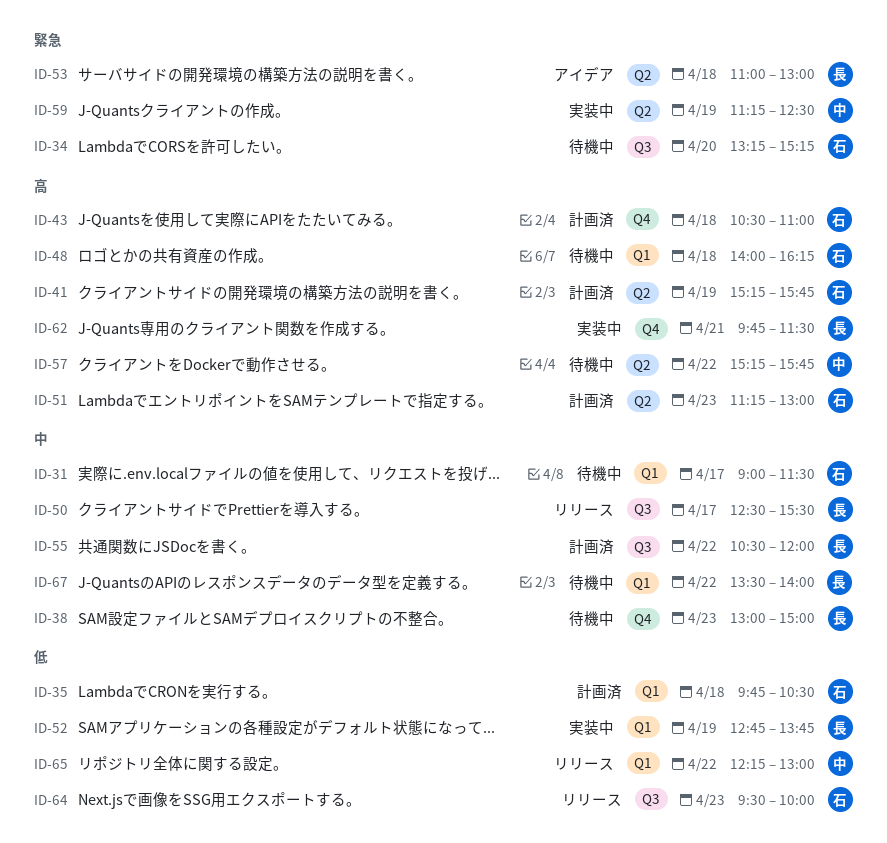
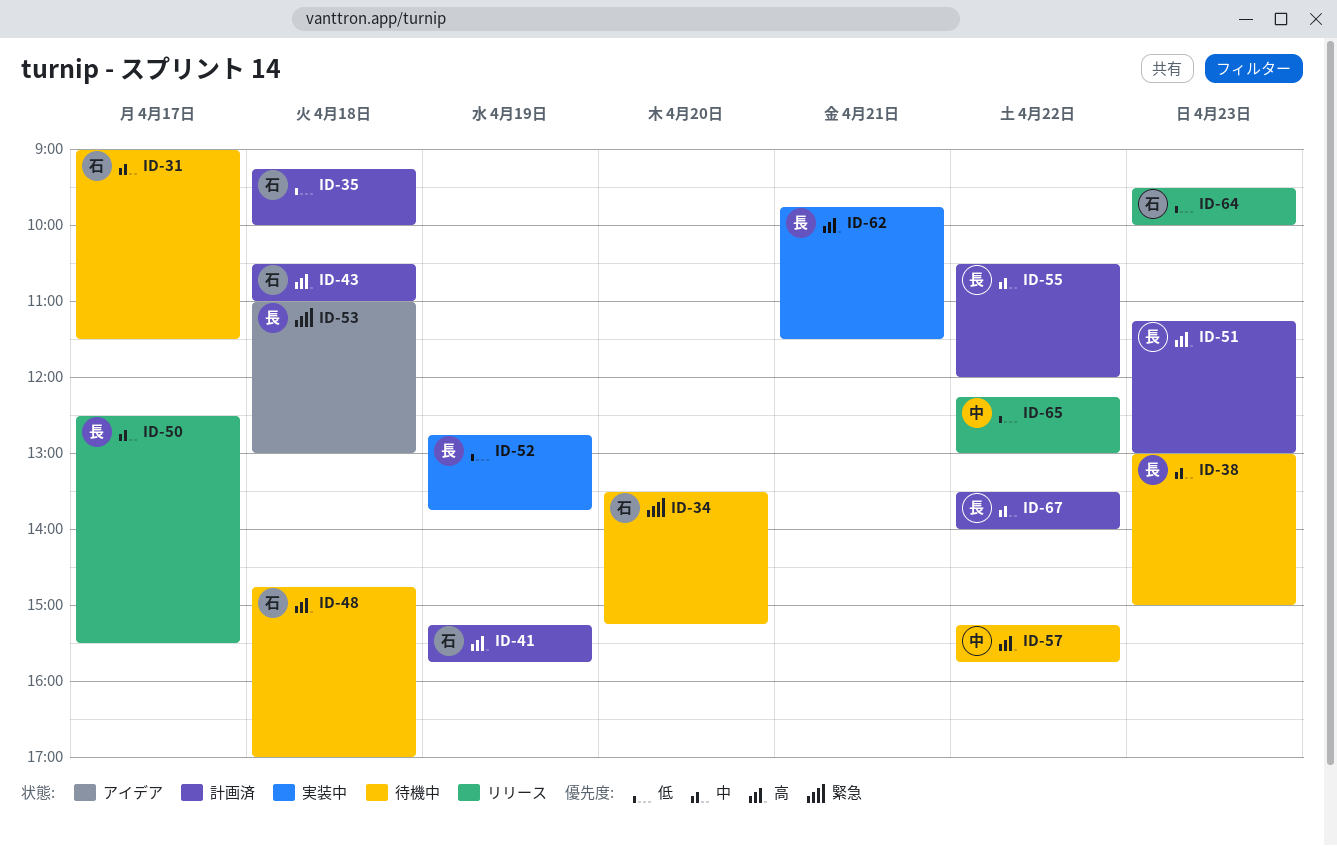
ID-34, begins: 13:15 -> 13:30
ID-35, begins: 09:45 -> 09:15
ID-35, ends: 10:30 -> 10:00
ID-48, begins: 14:00 -> 14:45
ID-48, ends: 16:15 -> 17:00
ID-51, owner: 石 -> 長
ID-59: present -> none
ID-67, status: 待機中 -> 計画済

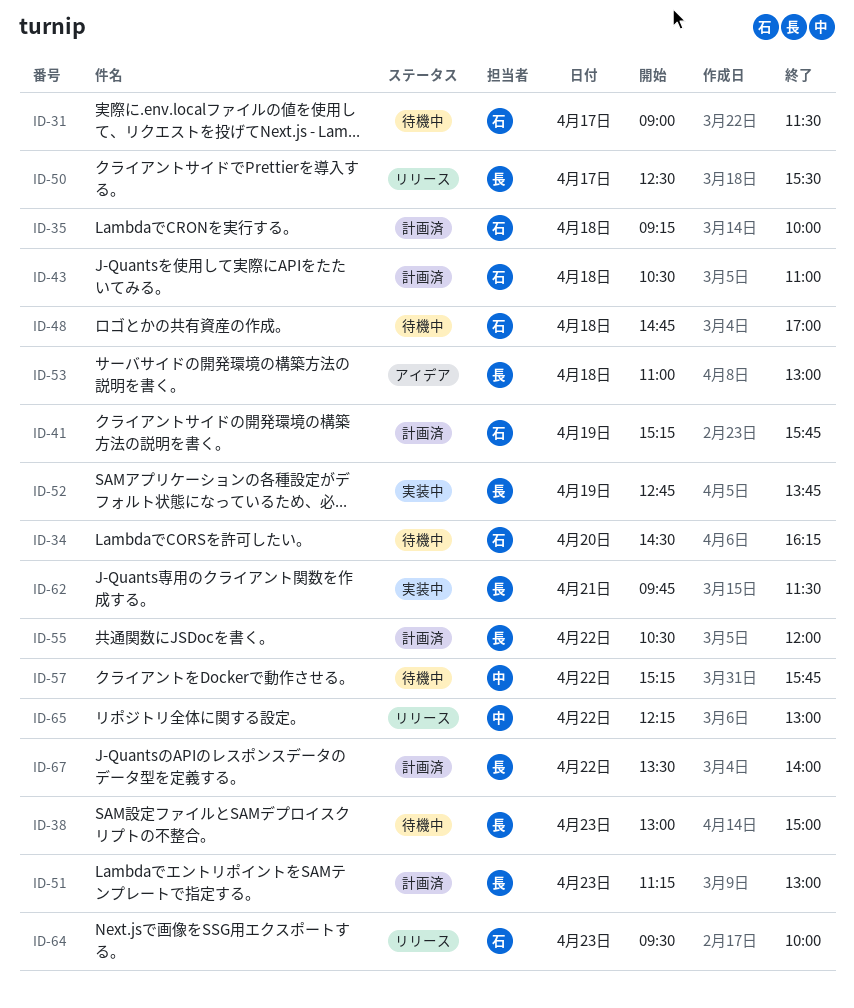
ID-34, begins: 13:30 -> 14:30
ID-34, ends: 15:15 -> 16:15

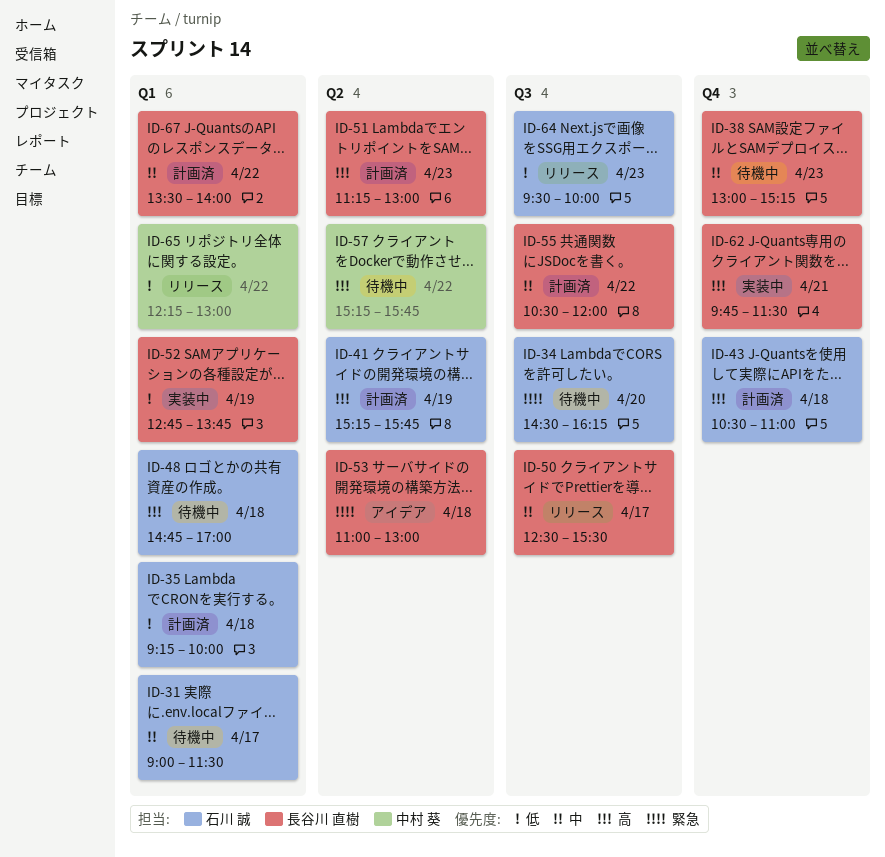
ID-38, ends: 15:00 -> 15:15

